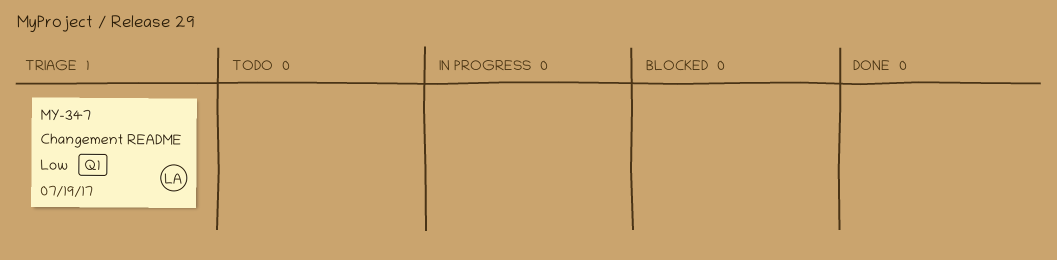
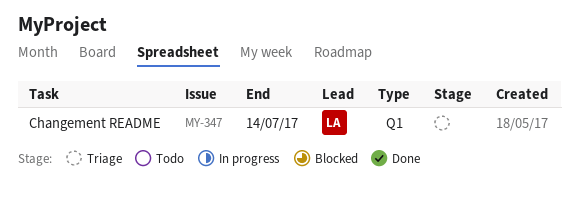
MY-347, due: Jul 19 -> Jul 14

